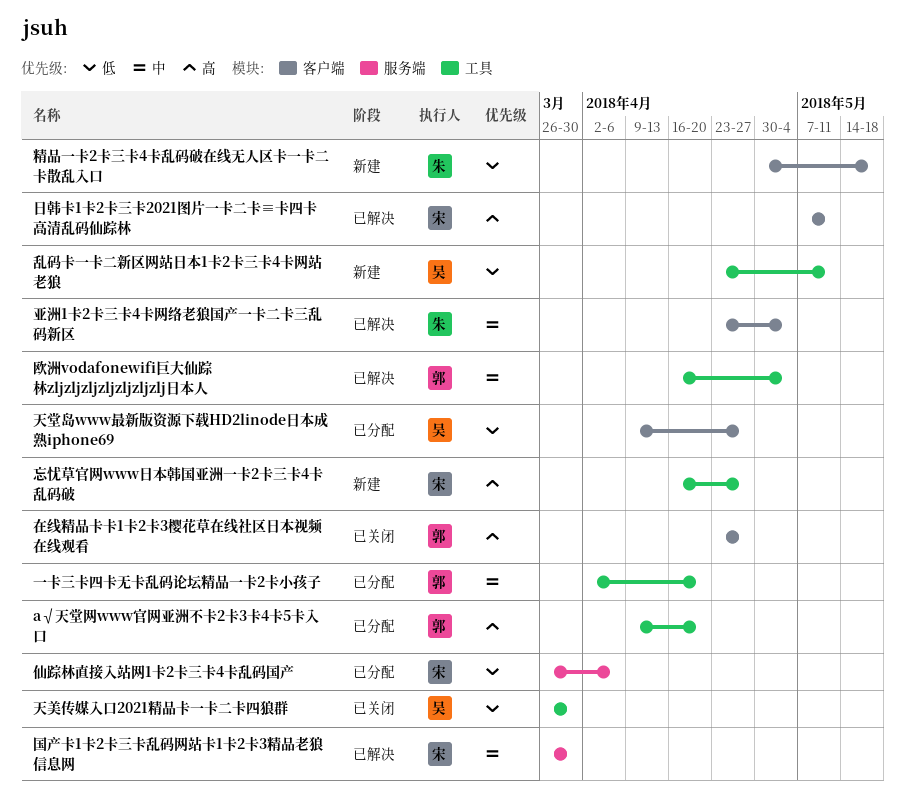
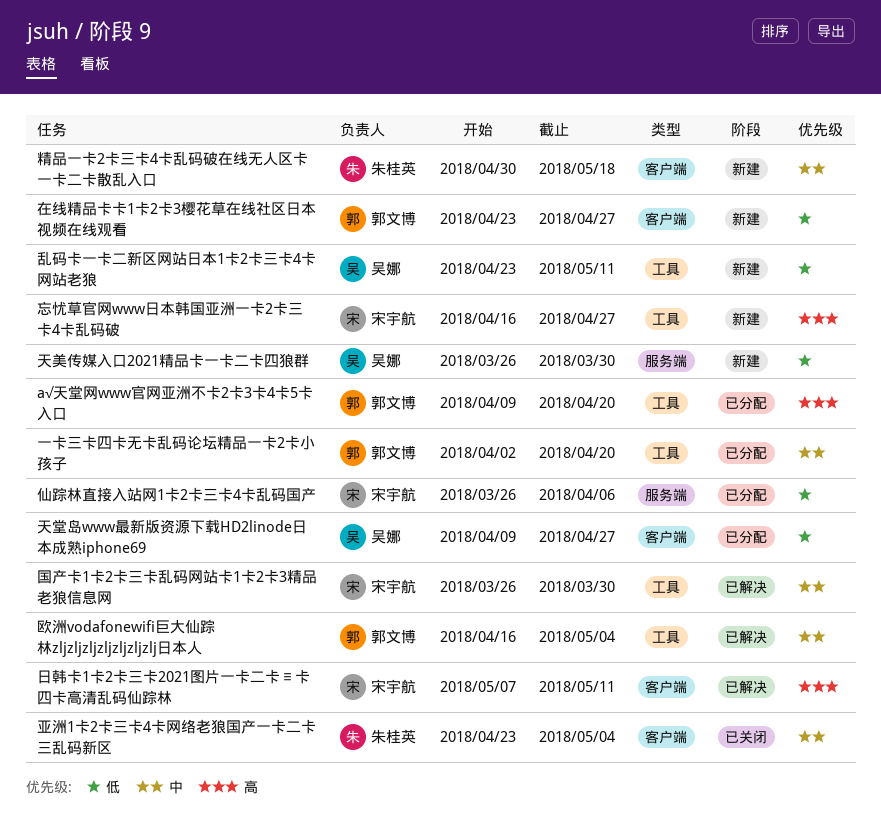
亚洲1卡2卡三卡4卡网络老狼国产一卡二卡三乱码新区, status: 已解决 -> 已关闭
国产卡1卡2卡三卡乱码网站卡1卡2卡3精品老狼信息网, label: 服务端 -> 工具
在线精品卡卡1卡2卡3樱花草在线社区日本视频在线观看, status: 已关闭 -> 新建
在线精品卡卡1卡2卡3樱花草在线社区日本视频在线观看, priority: 高 -> 低
天美传媒入口2021精品卡一卡二卡四狼群, status: 已关闭 -> 新建
天美传媒入口2021精品卡一卡二卡四狼群, label: 工具 -> 服务端
精品一卡2卡三卡4卡乱码破在线无人区卡一卡二卡散乱入口, priority: 低 -> 中

